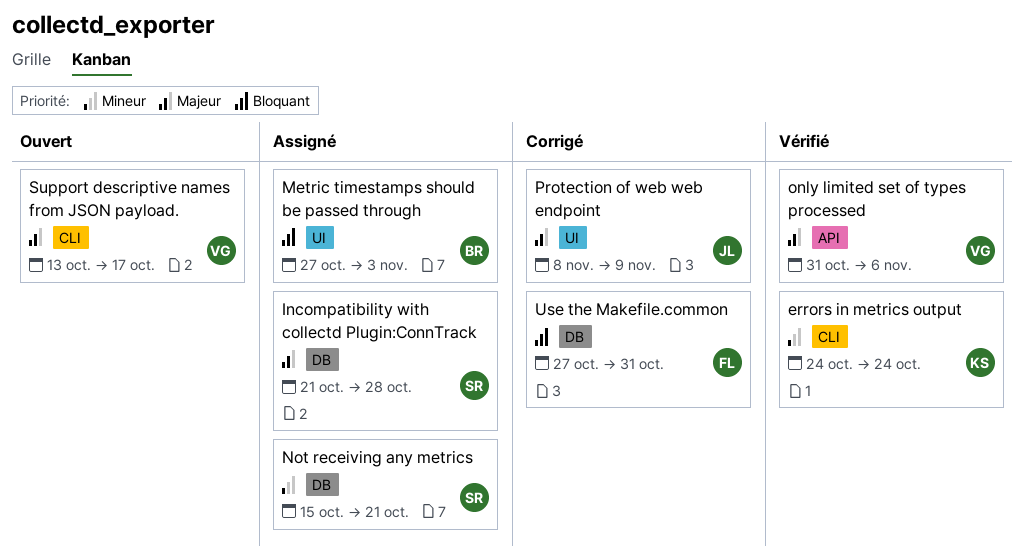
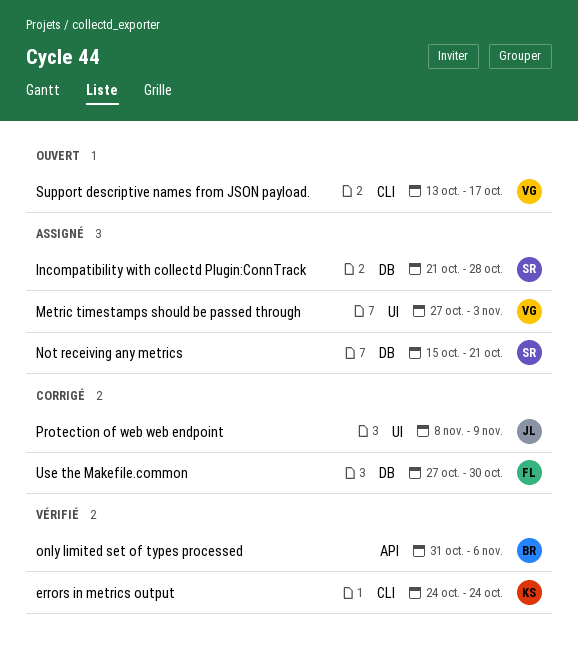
Metric timestamps should be passed through, owner: BR -> VG
only limited set of types processed, owner: VG -> BR
Use the Makefile.common, due: Oct 31 -> Oct 30

